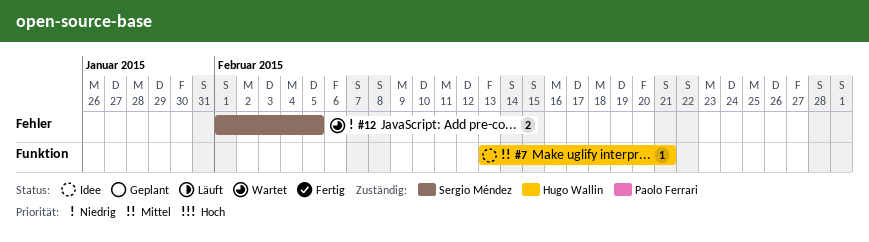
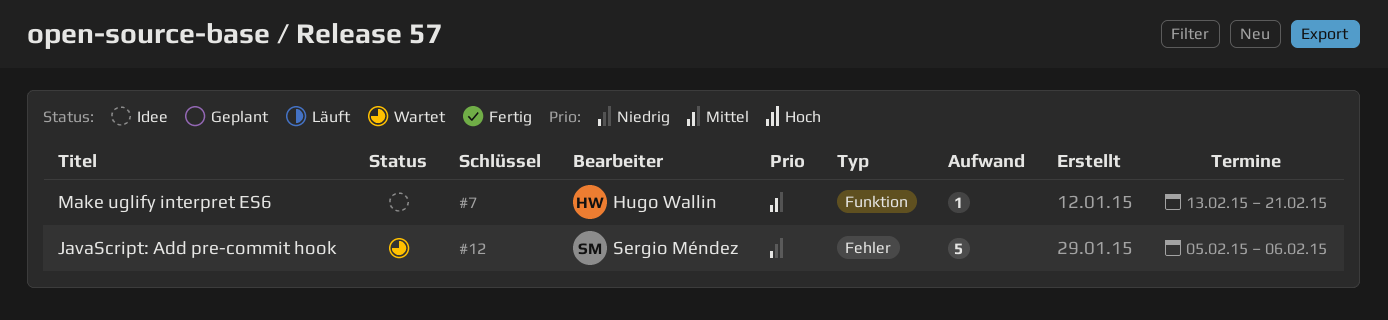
#12, estimate: 2 -> 5
#12, start: Feb 1 -> Feb 5
#12, due: Feb 5 -> Feb 6

